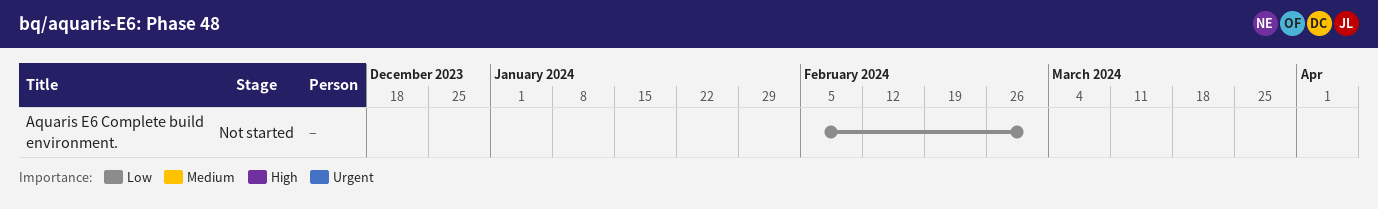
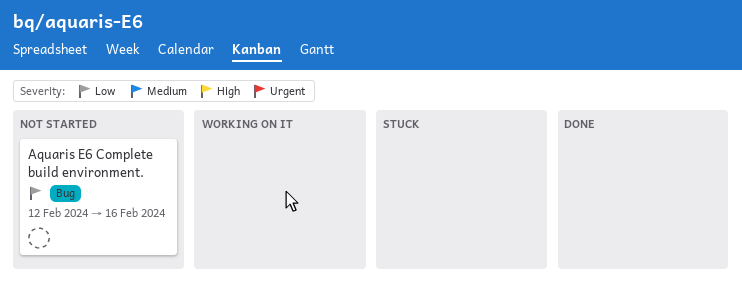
Aquaris E6 Complete build environment., start: Feb 5 -> Feb 12
Aquaris E6 Complete build environment., due: Mar 1 -> Feb 16

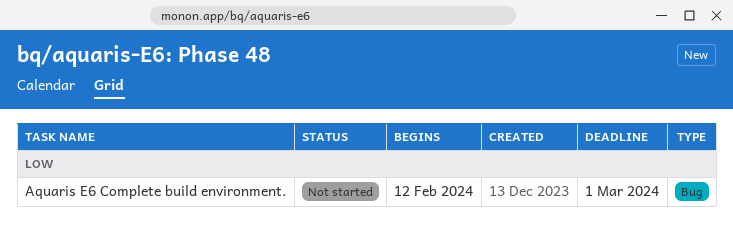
Aquaris E6 Complete build environment., due: Feb 16 -> Mar 1

